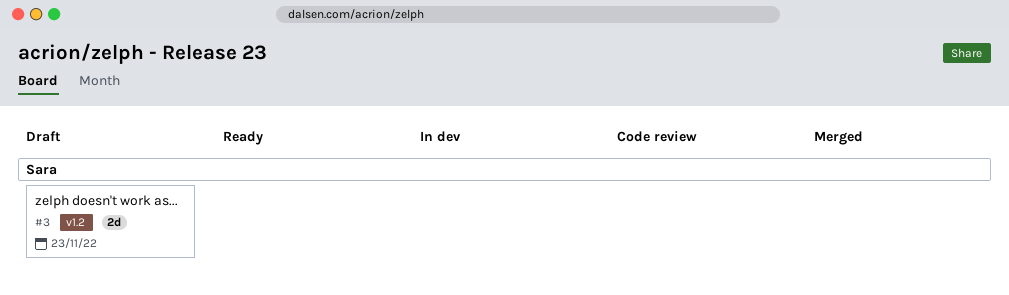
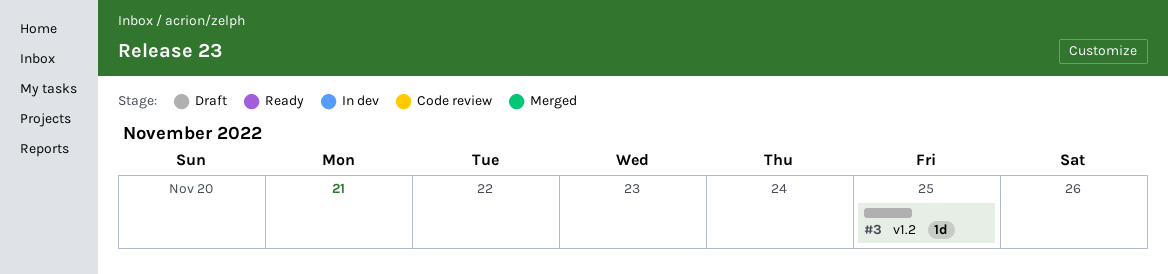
#3, estimate: 2d -> 1d
#3, due: Nov 23 -> Nov 25

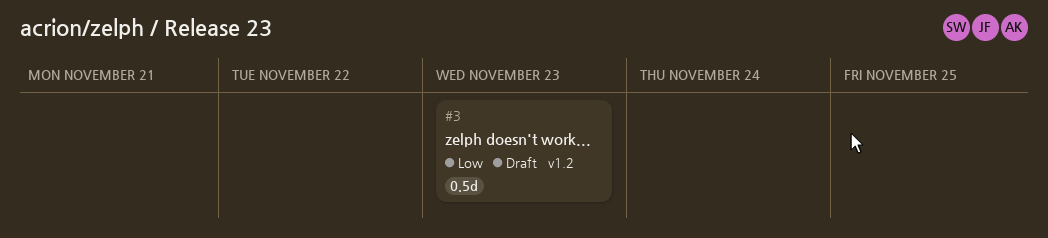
#3, estimate: 1d -> 0.5d
#3, due: Nov 25 -> Nov 23

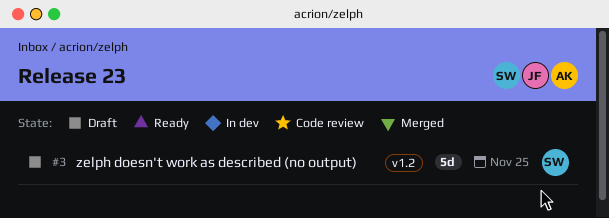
#3, estimate: 0.5d -> 5d
#3, due: Nov 23 -> Nov 25

